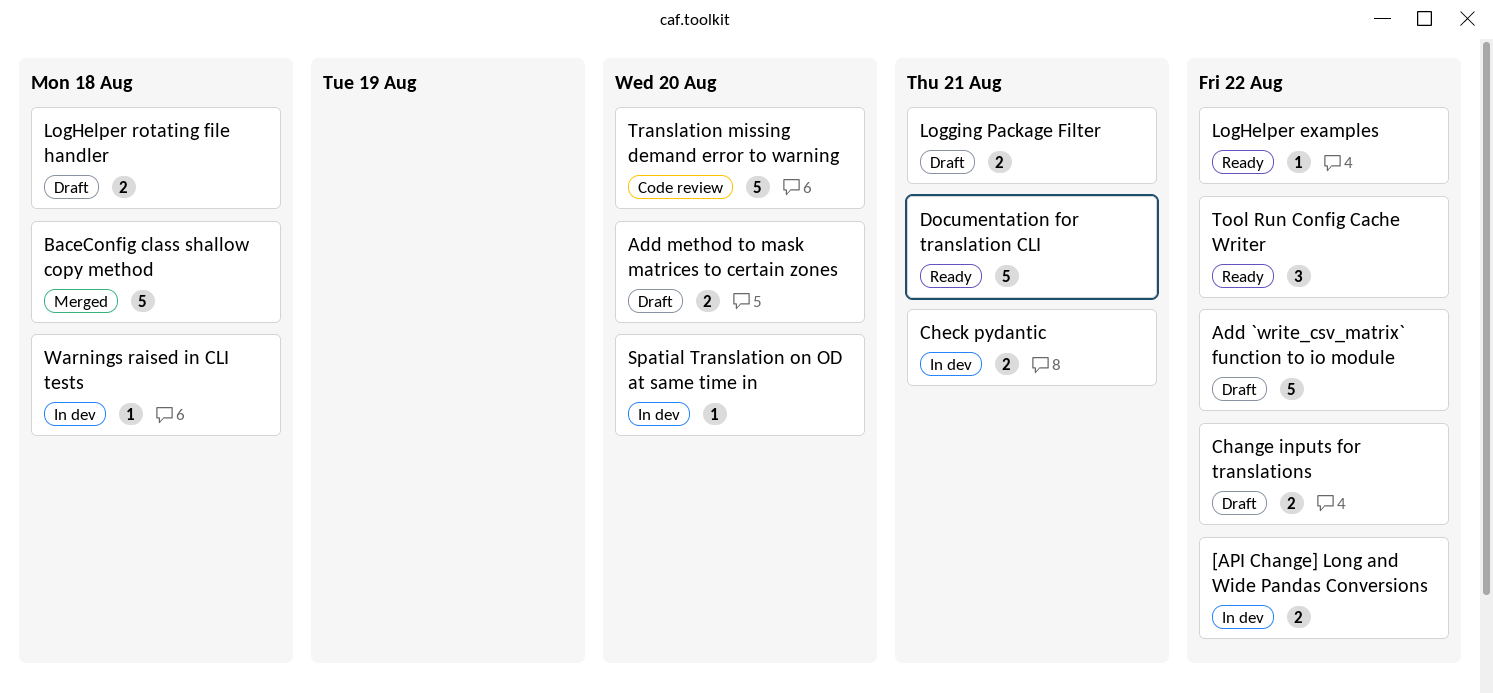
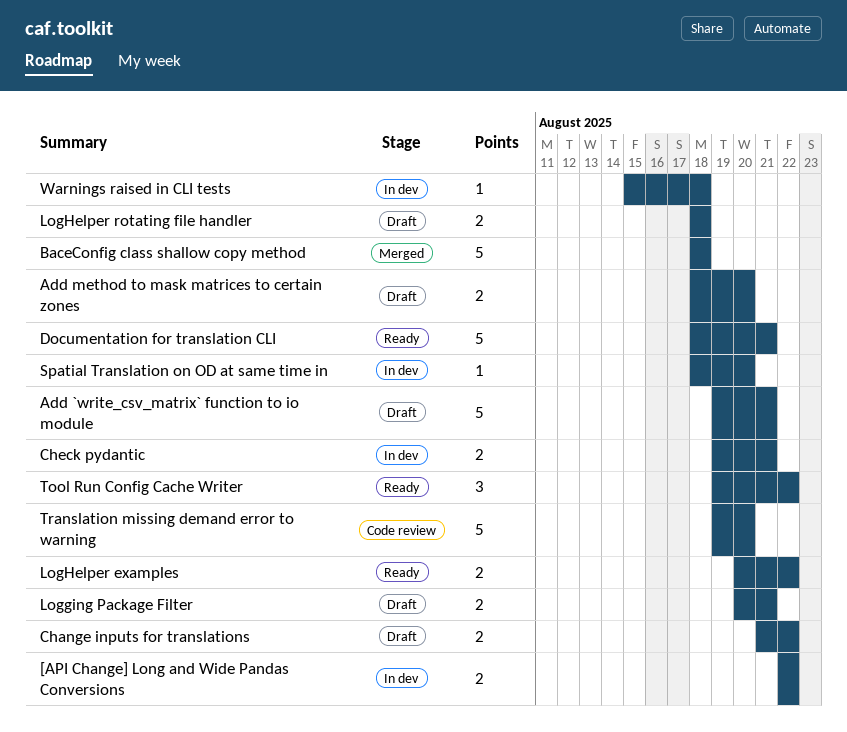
Add `write_csv_matrix` function to io module, due: Aug 22 -> Aug 21
LogHelper examples, estimate: 1 -> 2

